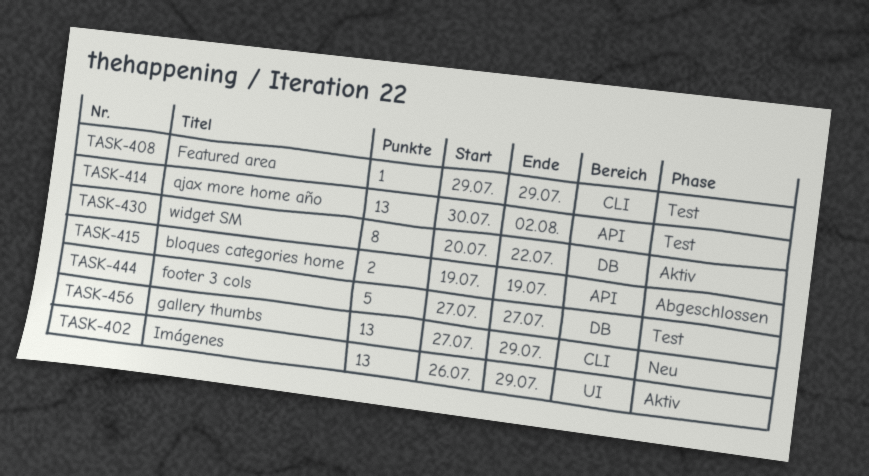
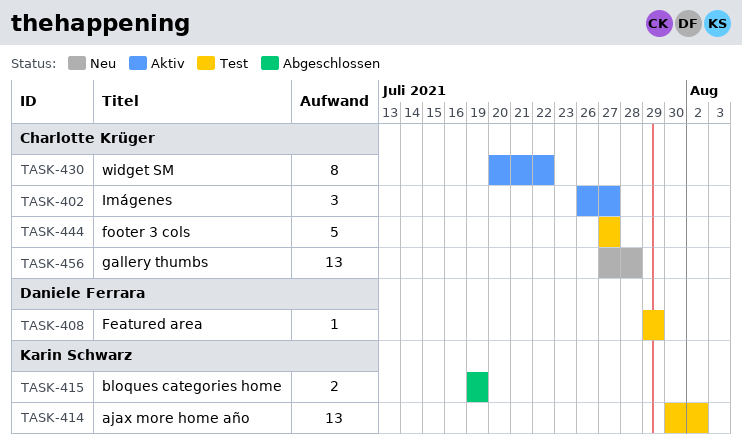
TASK-402, estimate: 13 -> 3
TASK-402, due: Jul 29 -> Jul 27
TASK-456, due: Jul 29 -> Jul 28

